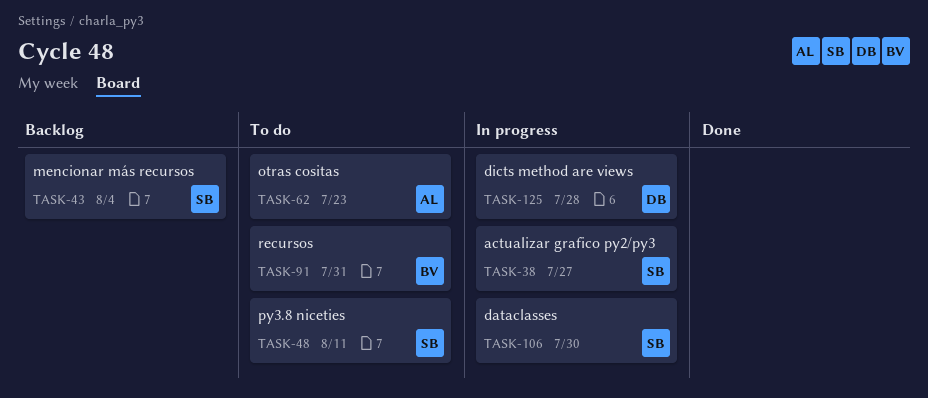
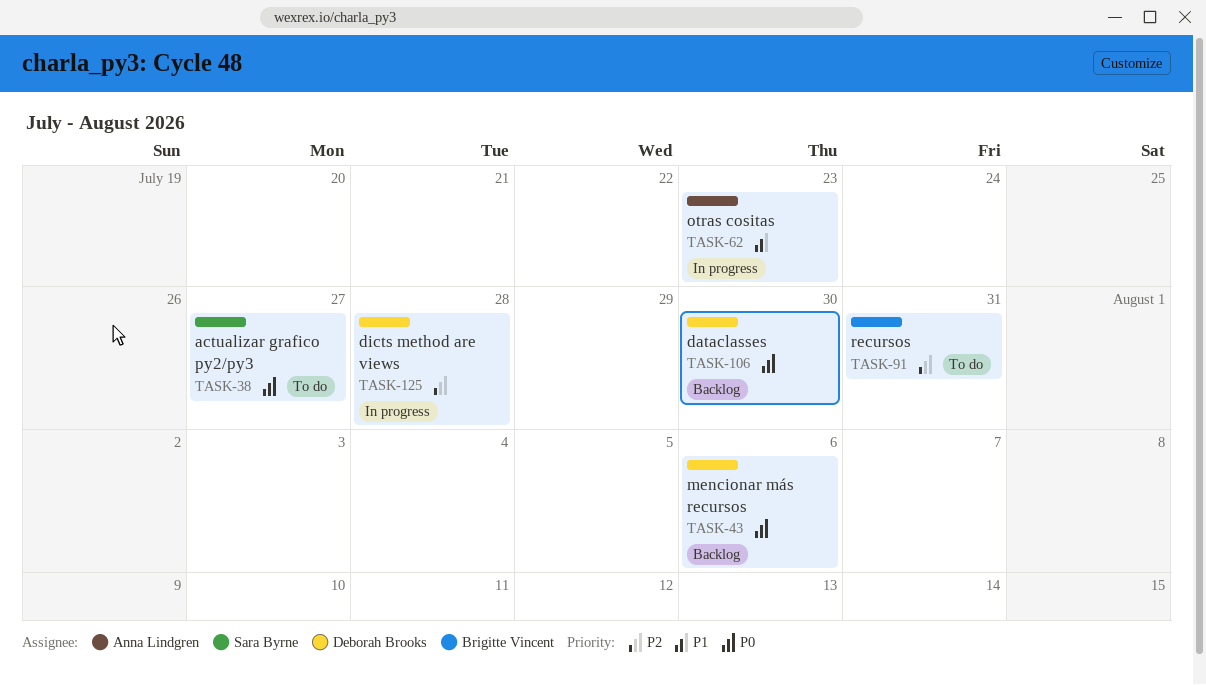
TASK-38, status: In progress -> To do
TASK-43, owner: Sara Byrne -> Deborah Brooks
TASK-43, due: Aug 4 -> Aug 6
TASK-48: present -> none
TASK-62, status: To do -> In progress
TASK-106, status: In progress -> Backlog
TASK-106, owner: Sara Byrne -> Deborah Brooks

